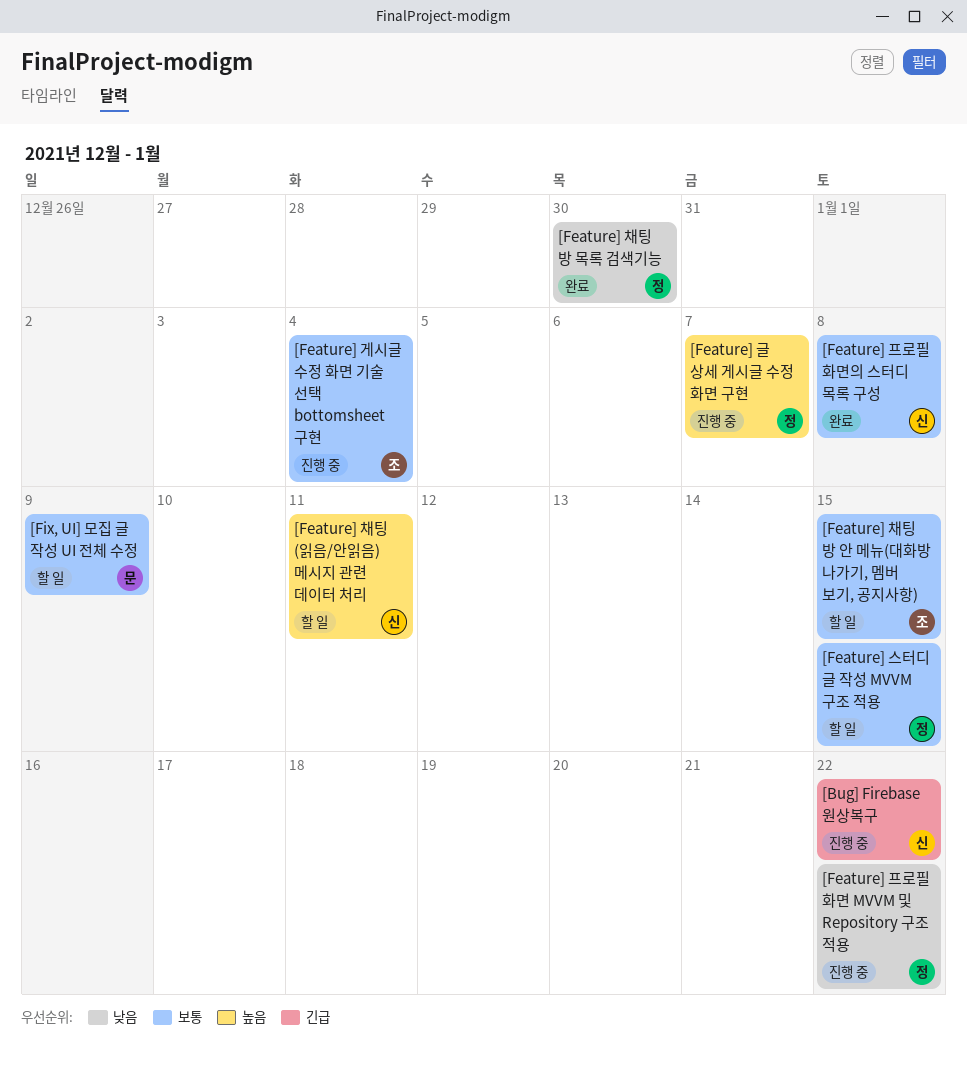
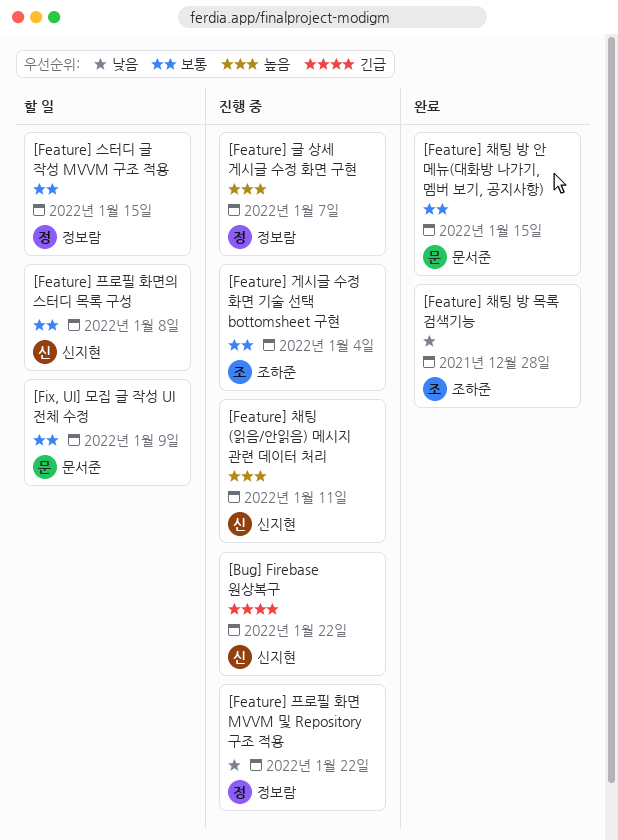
[Feature] 채팅 (읽음/안읽음) 메시지 관련 데이터 처리, status: 할 일 -> 진행 중
[Feature] 채팅 방 목록 검색기능, owner: 정보람 -> 조하준
[Feature] 채팅 방 목록 검색기능, due: Dec 30 -> Dec 28
[Feature] 채팅 방 안 메뉴(대화방 나가기, 멤버 보기, 공지사항), status: 할 일 -> 완료
[Feature] 채팅 방 안 메뉴(대화방 나가기, 멤버 보기, 공지사항), owner: 조하준 -> 문서준
[Feature] 프로필 화면의 스터디 목록 구성, status: 완료 -> 할 일

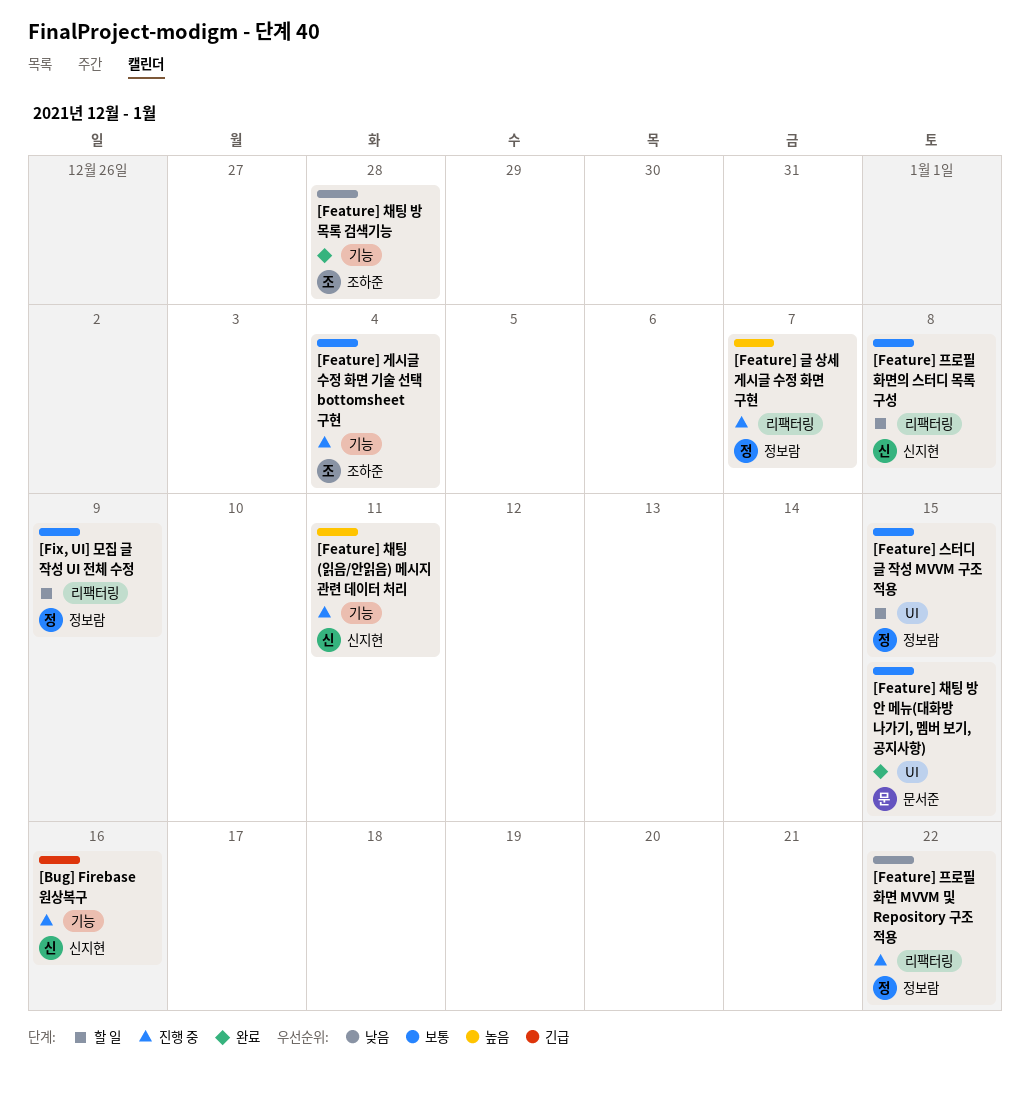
[Bug] Firebase 원상복구, due: Jan 22 -> Jan 16
[Fix, UI] 모집 글 작성 UI 전체 수정, owner: 문서준 -> 정보람

